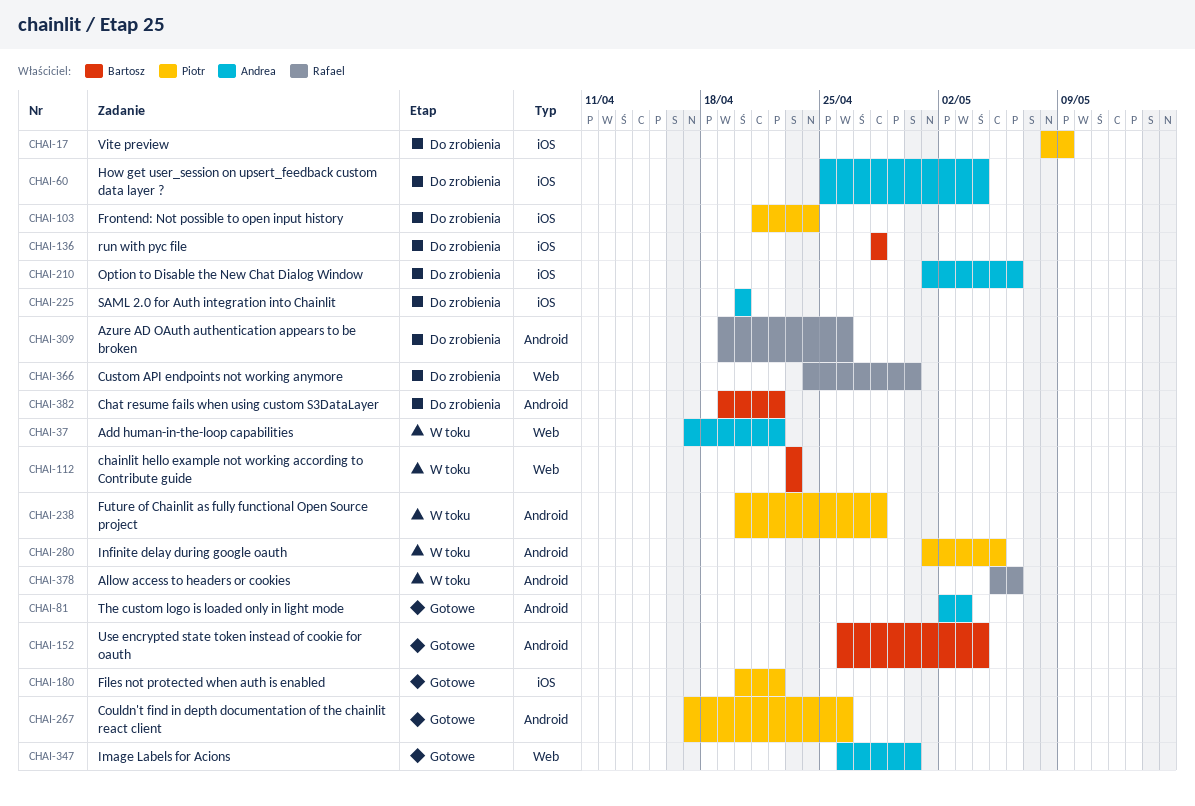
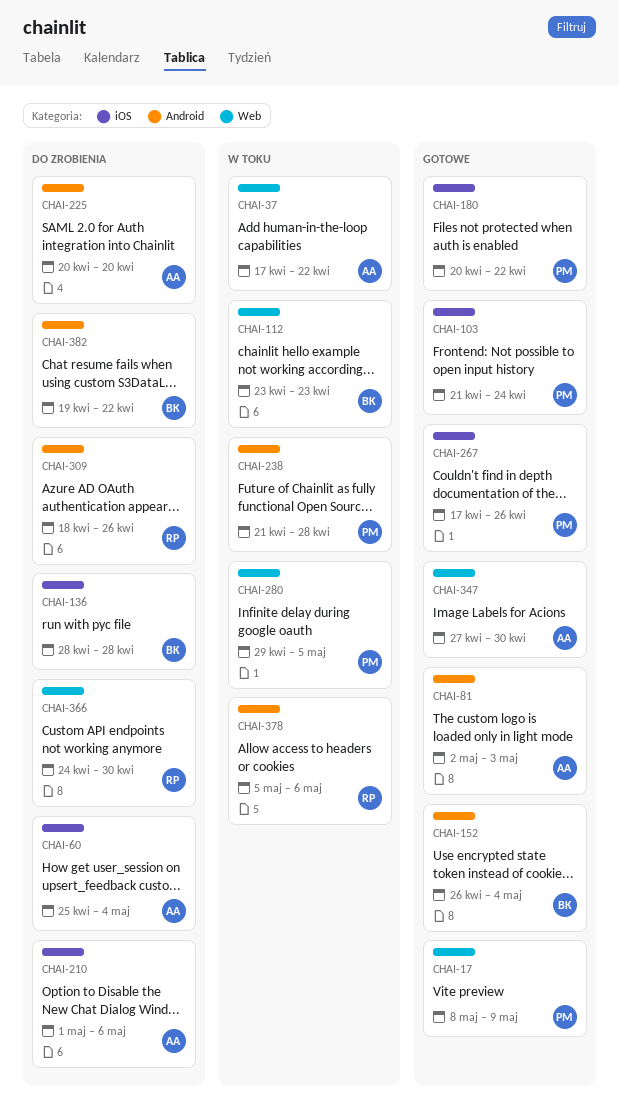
CHAI-17, status: Do zrobienia -> Gotowe
CHAI-17, label: iOS -> Web
CHAI-103, status: Do zrobienia -> Gotowe
CHAI-225, label: iOS -> Android
CHAI-238, start: Apr 20 -> Apr 21
CHAI-267, label: Android -> iOS
CHAI-280, label: Android -> Web
CHAI-280, start: May 1 -> Apr 29
CHAI-309, start: Apr 19 -> Apr 18
CHAI-347, start: Apr 26 -> Apr 27

